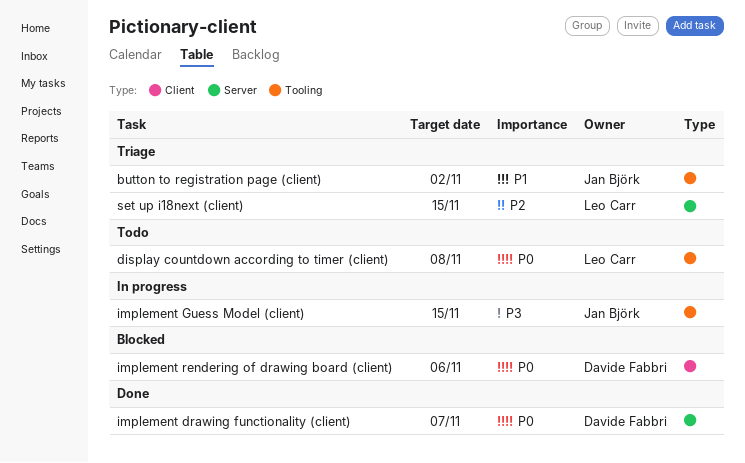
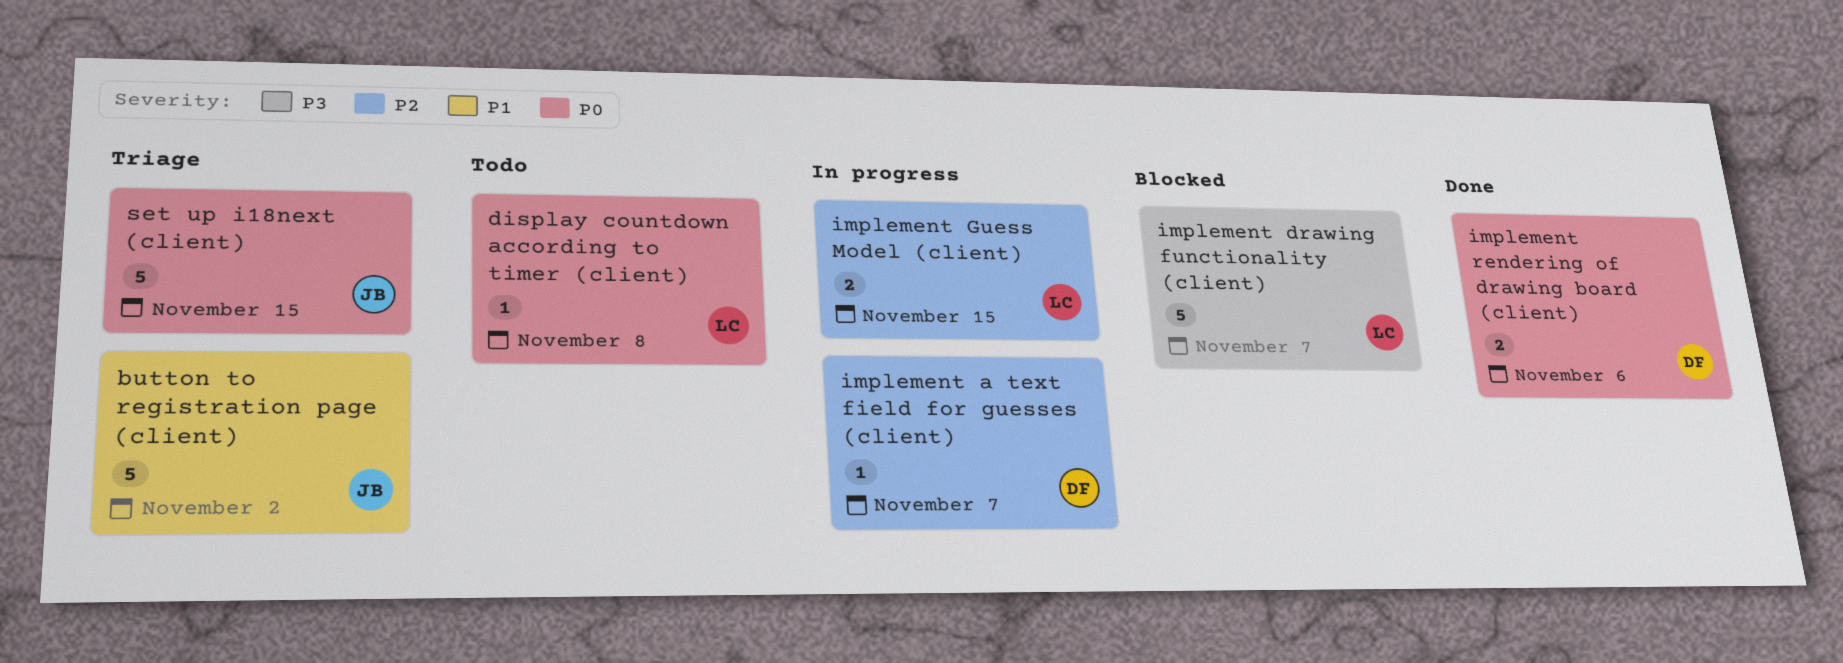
implement a text field for guesses (client): none -> present
implement drawing functionality (client), status: Done -> Blocked
implement drawing functionality (client), owner: Davide Fabbri -> Leo Carr
implement drawing functionality (client), priority: P0 -> P3
implement Guess Model (client), owner: Jan Björk -> Leo Carr
implement Guess Model (client), priority: P3 -> P2
implement rendering of drawing board (client), status: Blocked -> Done
set up i18next (client), owner: Leo Carr -> Jan Björk
set up i18next (client), priority: P2 -> P0

